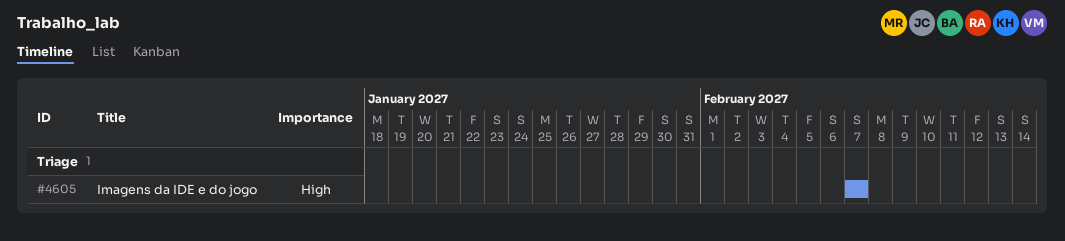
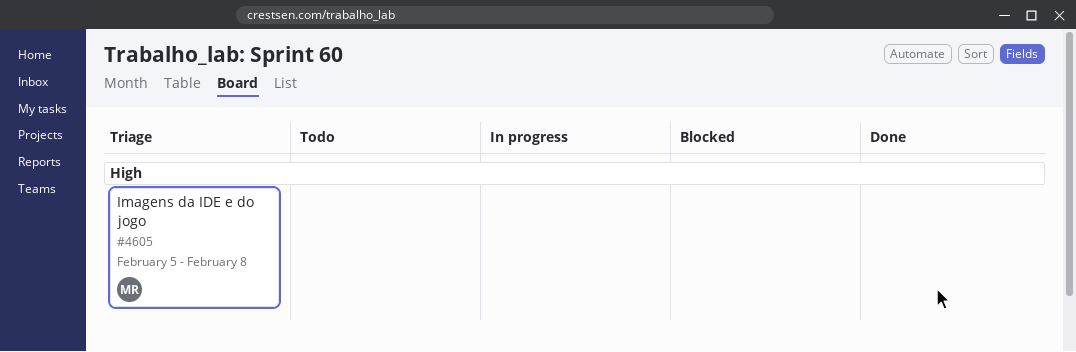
#4605, start: Feb 7 -> Feb 5
#4605, due: Feb 7 -> Feb 8

